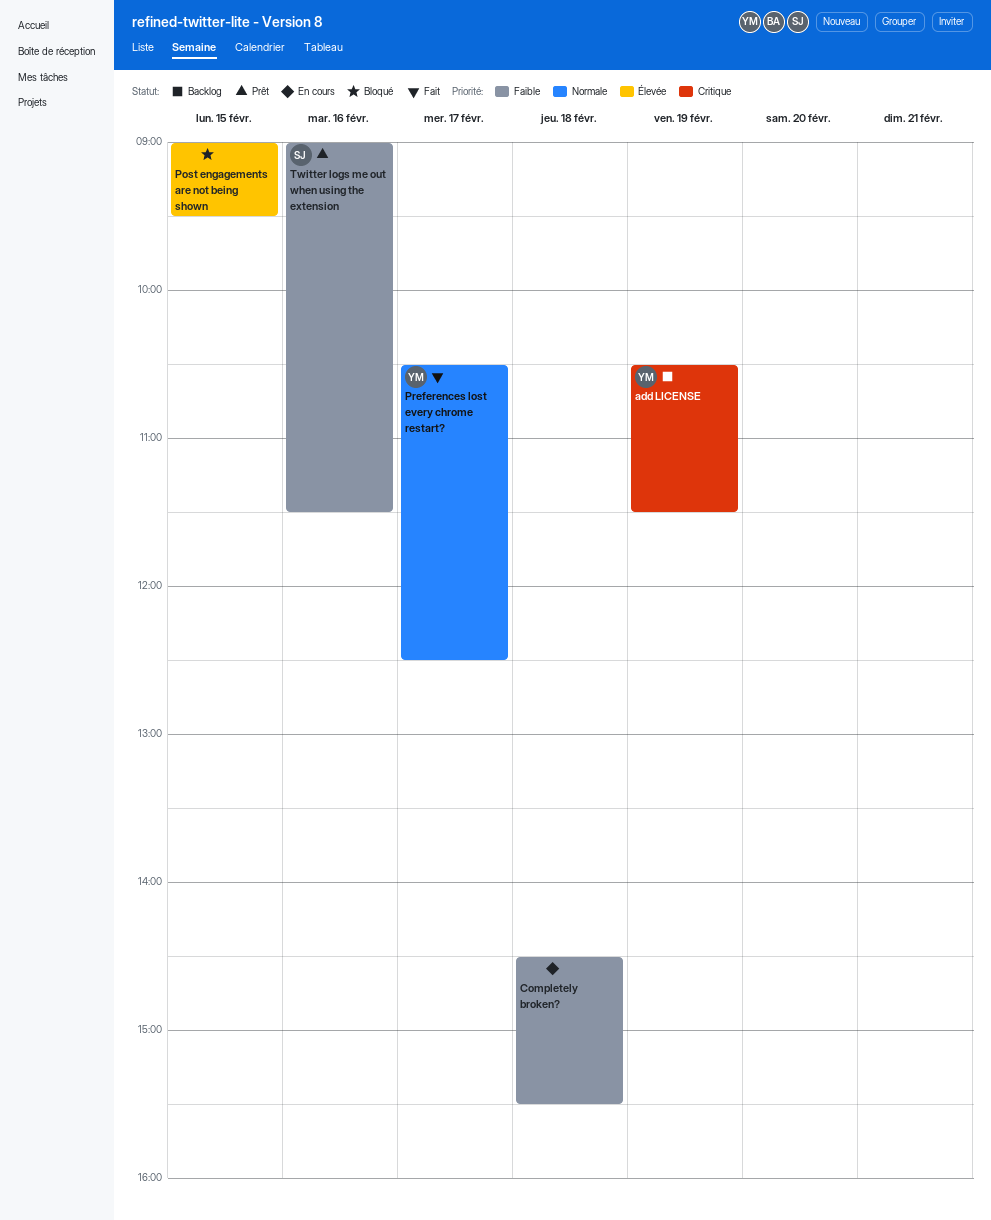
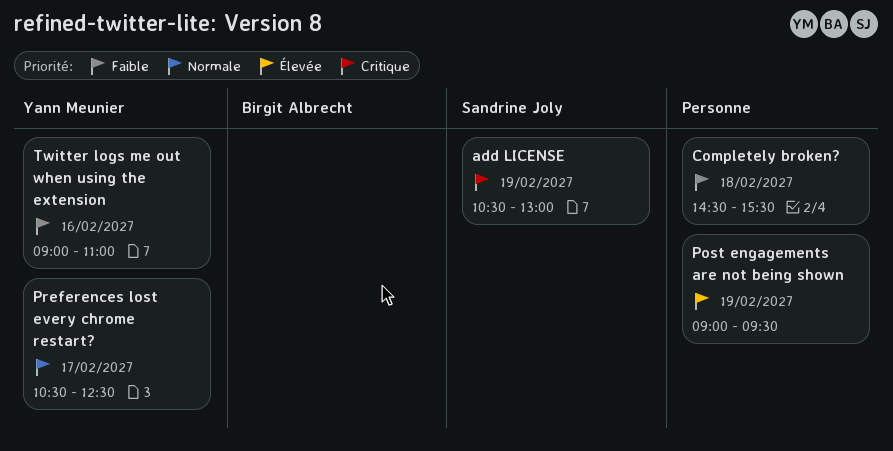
add LICENSE, owner: Yann Meunier -> Sandrine Joly
add LICENSE, ends: 11:30 -> 13:00
Post engagements are not being shown, day: Feb 15 -> Feb 19
Twitter logs me out when using the extension, owner: Sandrine Joly -> Yann Meunier
Twitter logs me out when using the extension, ends: 11:30 -> 11:00

